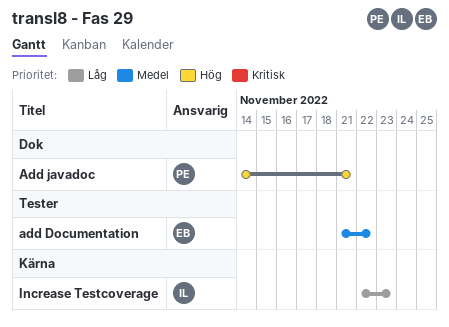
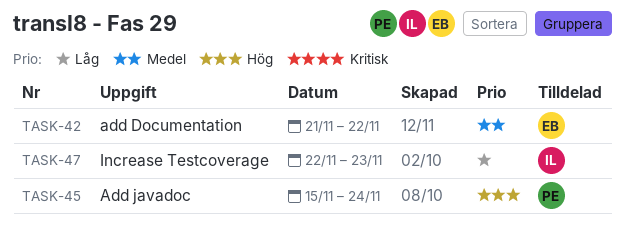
Add javadoc, start: Nov 14 -> Nov 15
Add javadoc, due: Nov 21 -> Nov 24

